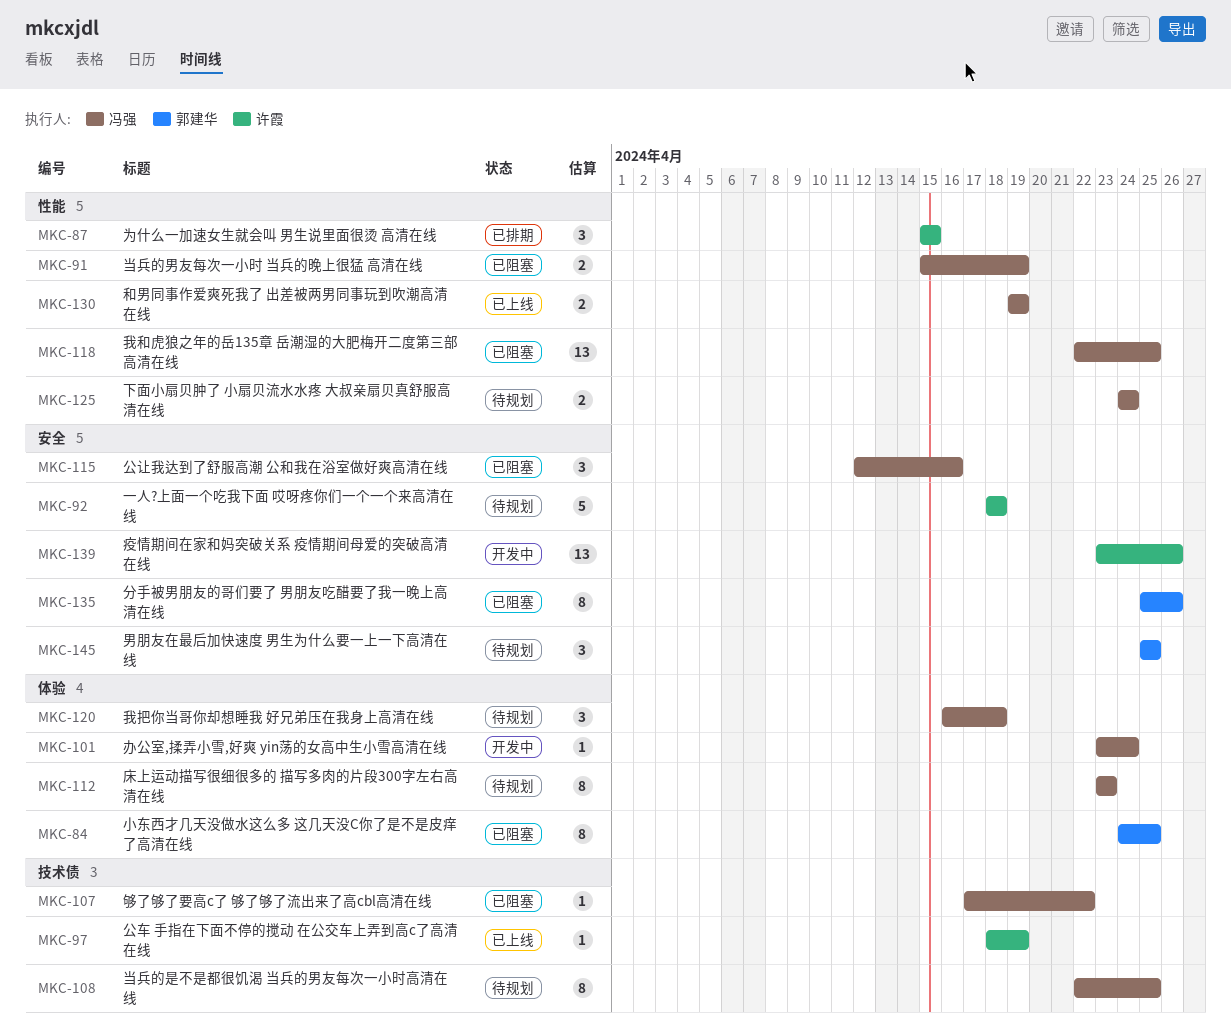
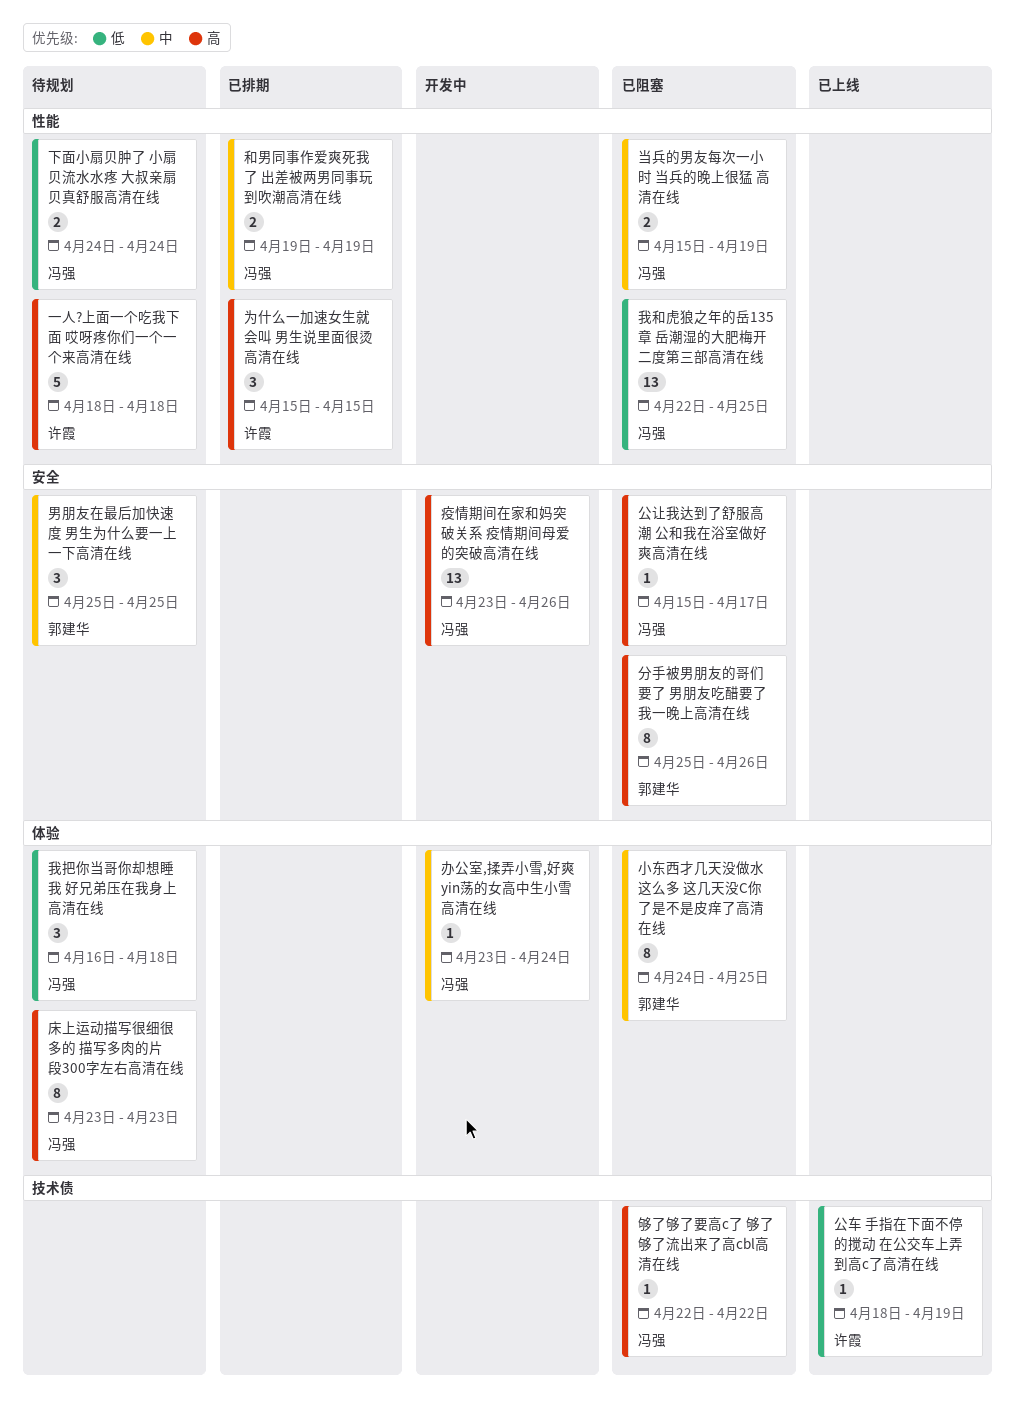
一人?上面一个吃我下面 哎呀疼你们一个一个来高清在线, label: 安全 -> 性能
公让我达到了舒服高潮 公和我在浴室做好爽高清在线, estimate: 3 -> 1
公让我达到了舒服高潮 公和我在浴室做好爽高清在线, start: Apr 12 -> Apr 15
公让我达到了舒服高潮 公和我在浴室做好爽高清在线, due: Apr 16 -> Apr 17
和男同事作爱爽死我了 出差被两男同事玩到吹潮高清在线, status: 已上线 -> 已排期
够了够了要高c了 够了够了流出来了高cbl高清在线, start: Apr 17 -> Apr 22
当兵的是不是都很饥渴 当兵的男友每次一小时高清在线: present -> none
疫情期间在家和妈突破关系 疫情期间母爱的突破高清在线, owner: 许霞 -> 冯强

